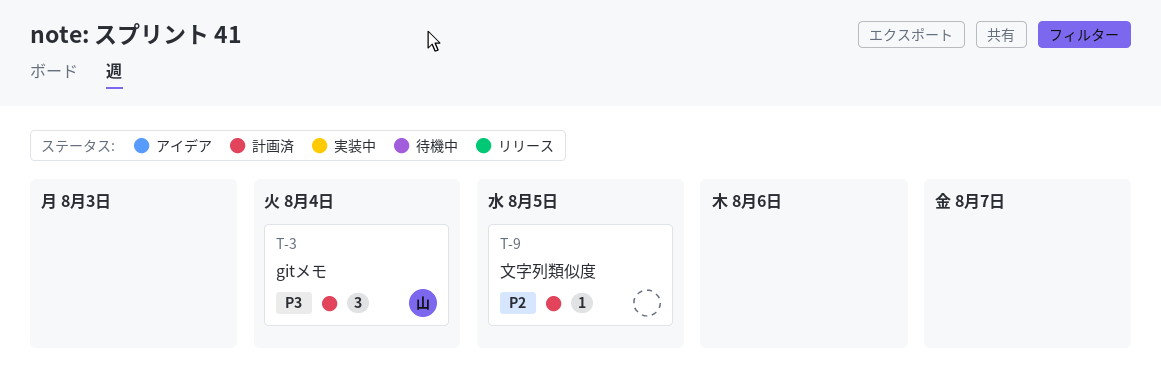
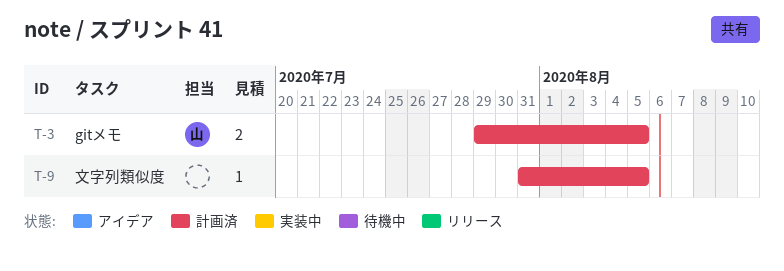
T-3, estimate: 3 -> 2
T-3, due: Aug 4 -> Aug 5

